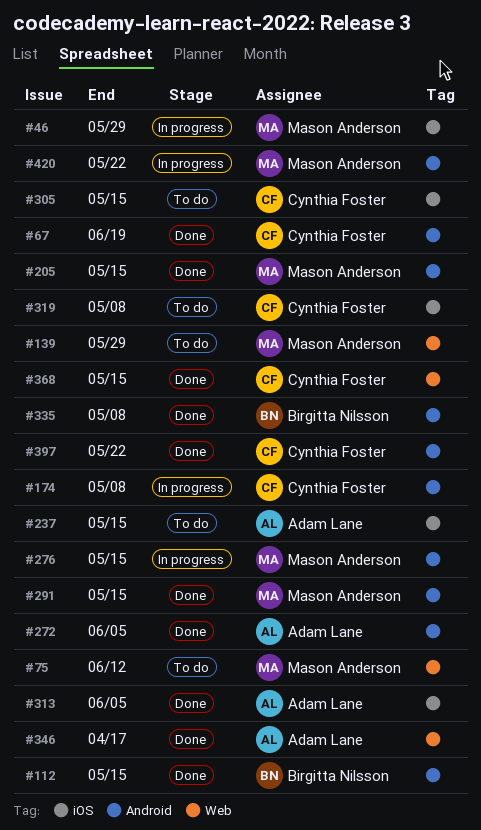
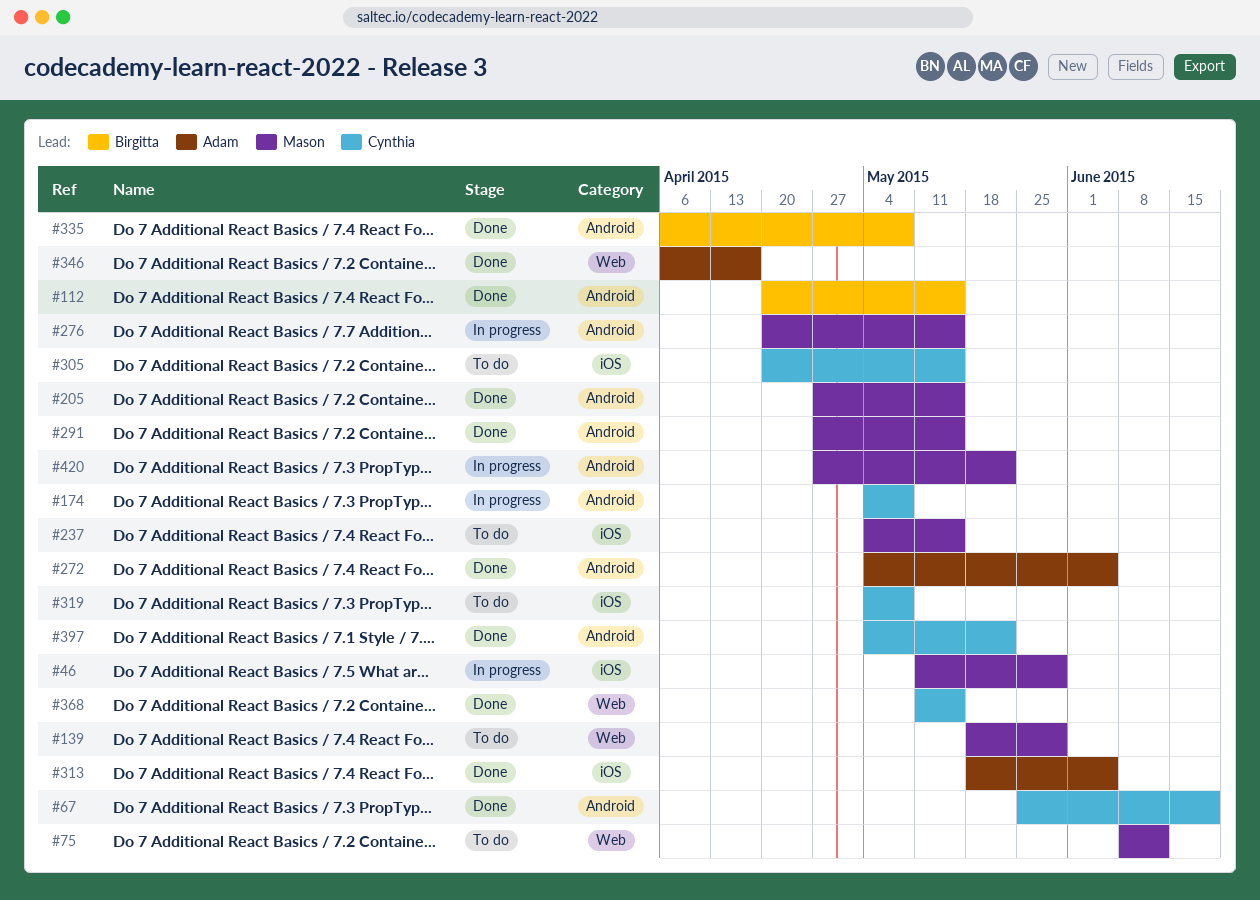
#237, owner: Adam Lane -> Mason Anderson

